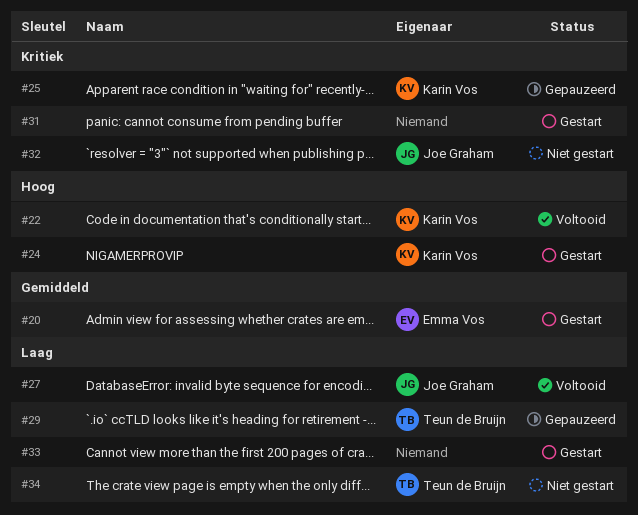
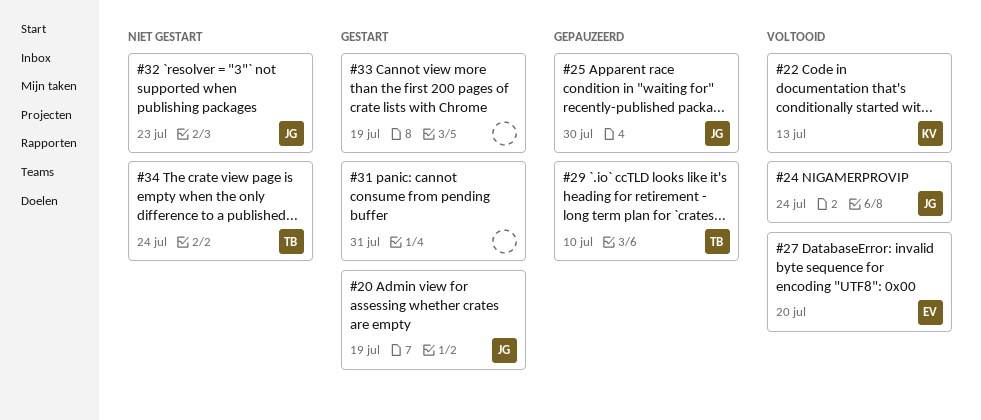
#20, owner: Emma Vos -> Joe Graham
#24, status: Gestart -> Voltooid
#24, owner: Karin Vos -> Joe Graham
#25, owner: Karin Vos -> Joe Graham
#27, owner: Joe Graham -> Emma Vos

